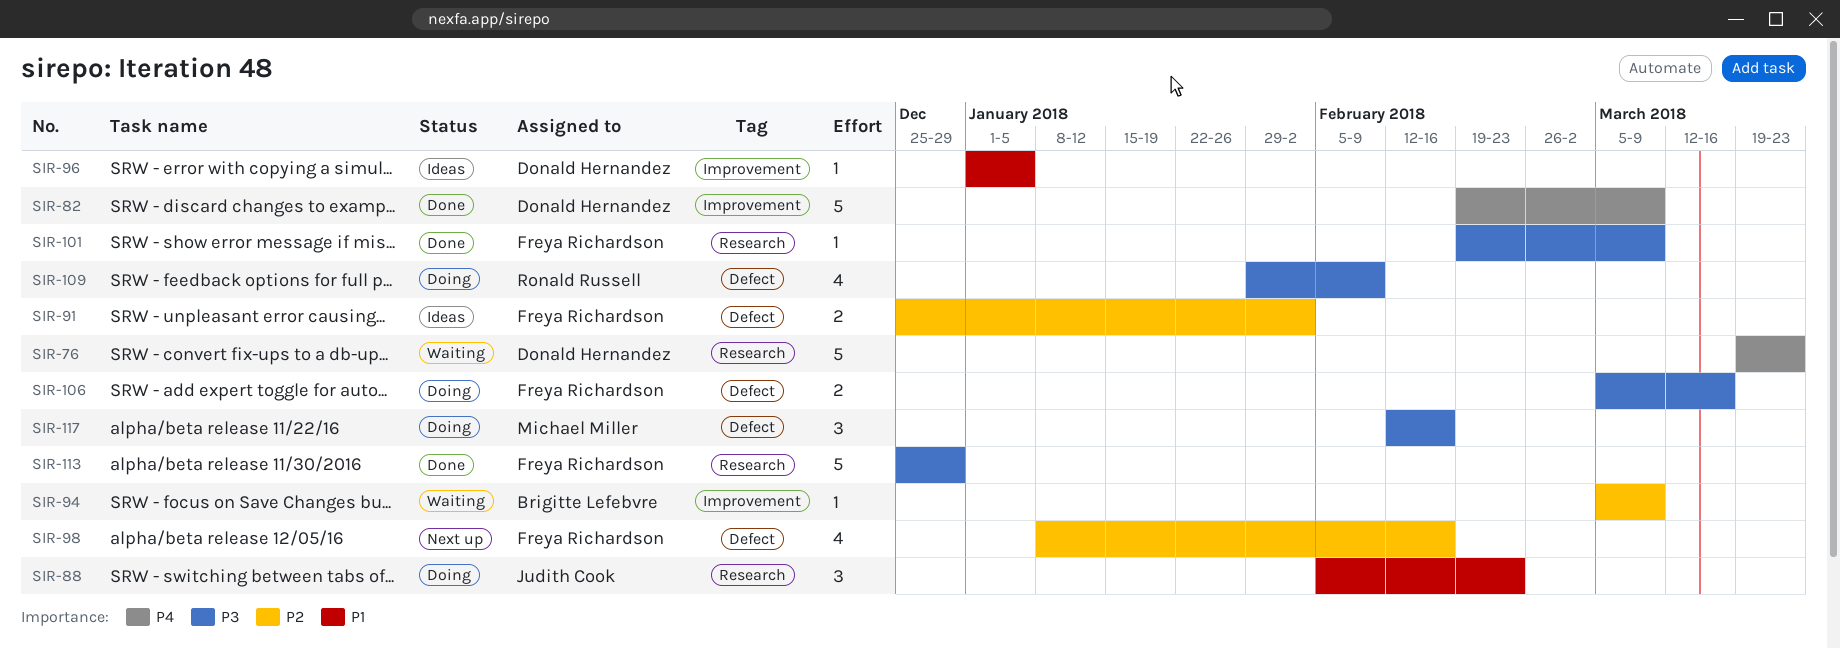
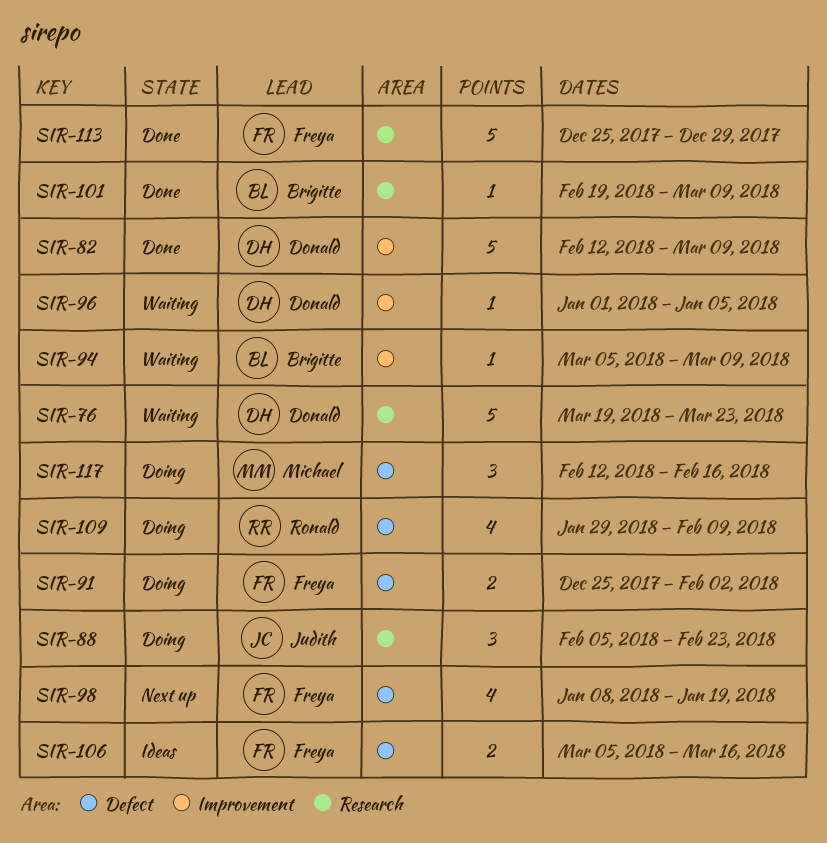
SIR-82, start: Feb 19 -> Feb 12
SIR-91, status: Ideas -> Doing
SIR-96, status: Ideas -> Waiting
SIR-98, due: Feb 16 -> Jan 19
SIR-101, owner: Freya Richardson -> Brigitte Lefebvre
SIR-106, status: Doing -> Ideas

